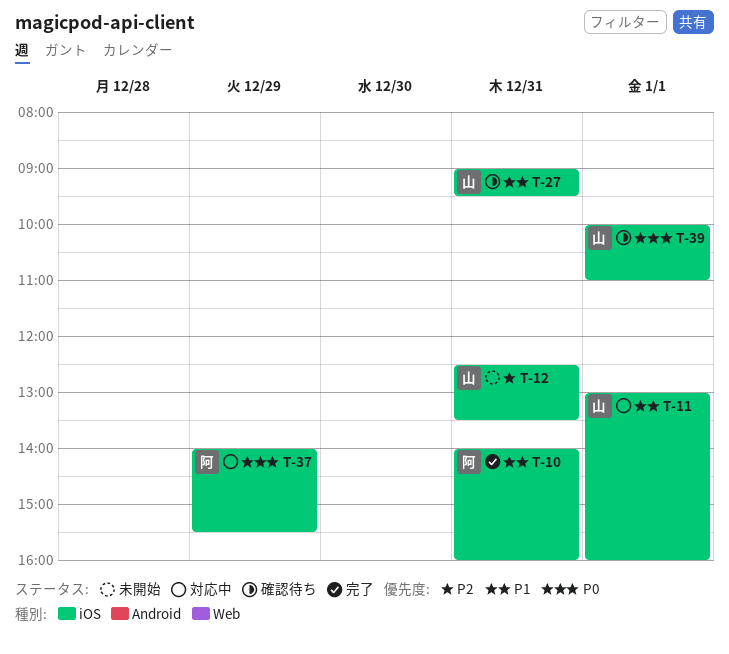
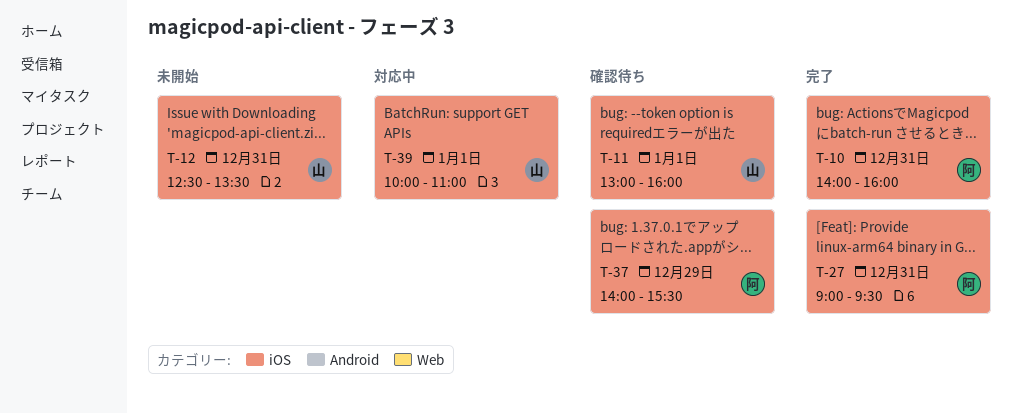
T-11, status: 対応中 -> 確認待ち
T-27, status: 確認待ち -> 完了
T-27, owner: 山 -> 阿
T-37, status: 対応中 -> 確認待ち
T-39, status: 確認待ち -> 対応中

